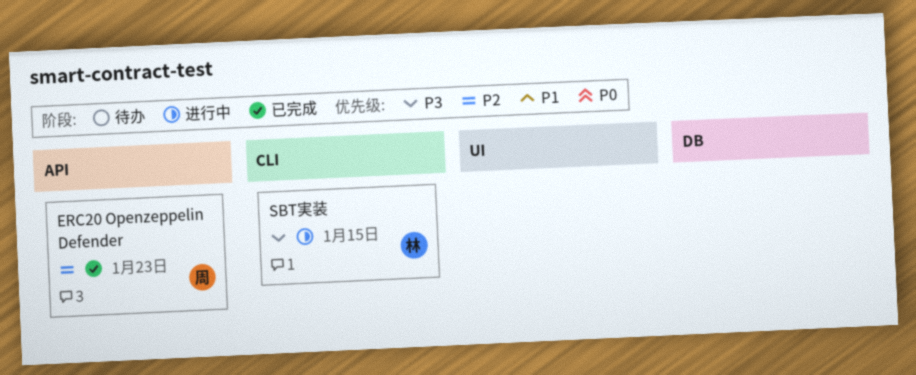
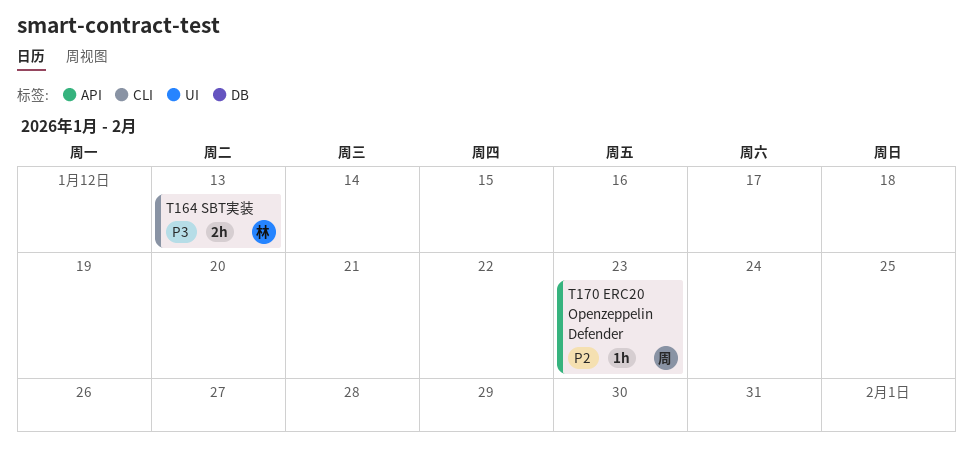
SBT実装, due: Jan 15 -> Jan 13

